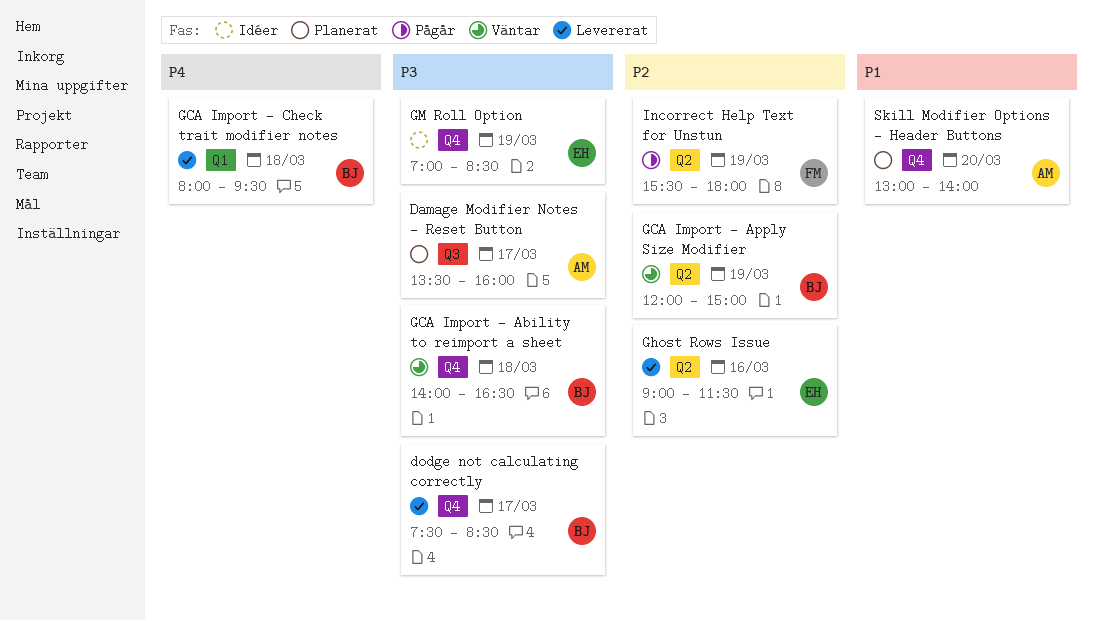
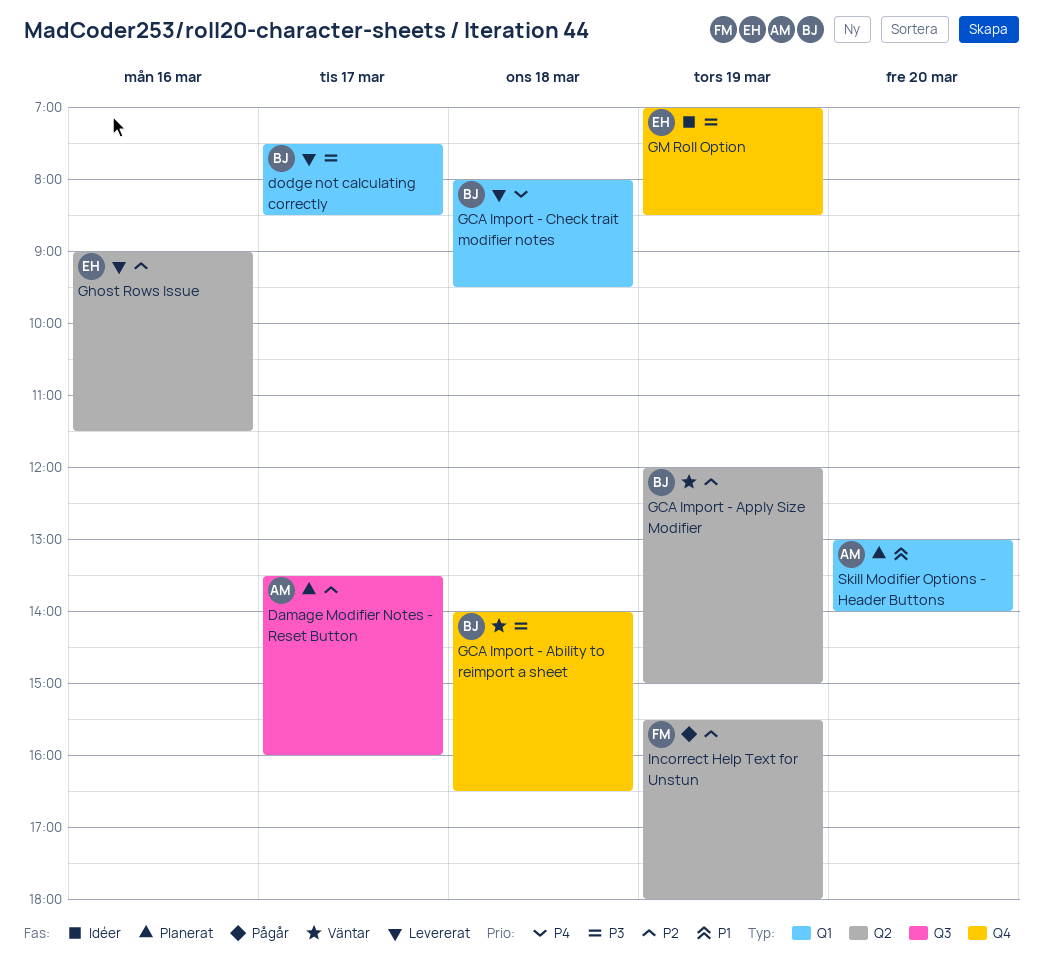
Damage Modifier Notes - Reset Button, priority: P3 -> P2
dodge not calculating correctly, label: Q4 -> Q1
Skill Modifier Options - Header Buttons, label: Q4 -> Q1

